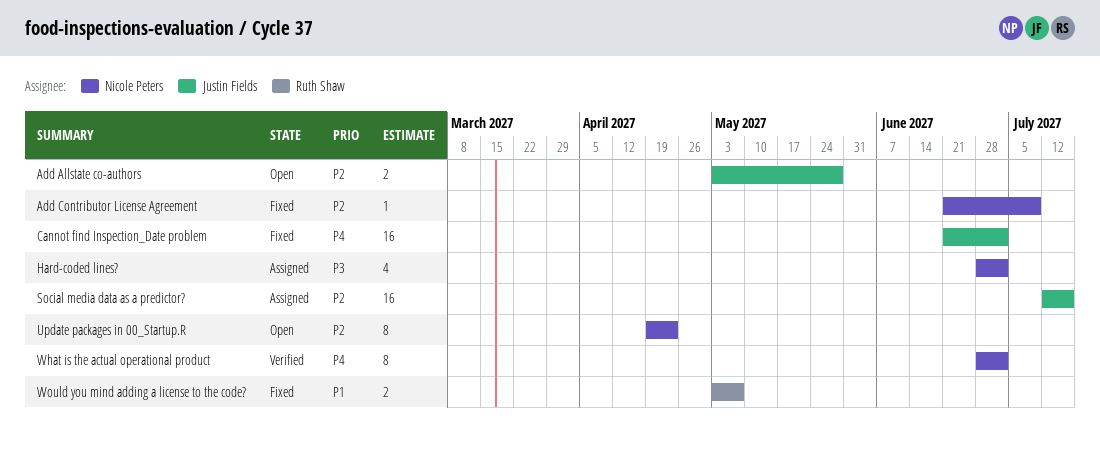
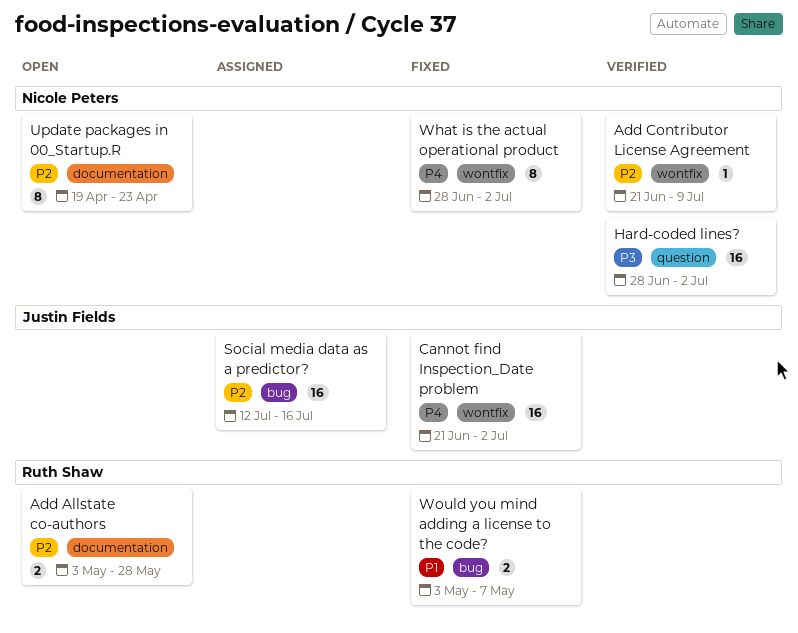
Add Allstate co-authors, owner: Justin Fields -> Ruth Shaw
Add Contributor License Agreement, status: Fixed -> Verified
Hard-coded lines?, status: Assigned -> Verified
Hard-coded lines?, estimate: 4 -> 16
What is the actual operational product, status: Verified -> Fixed

